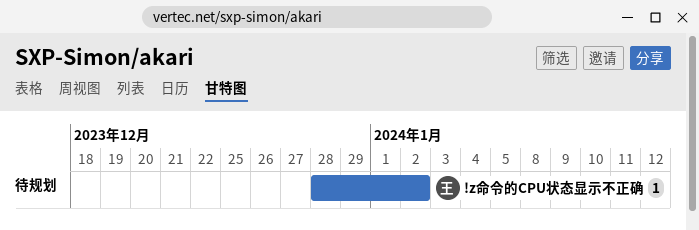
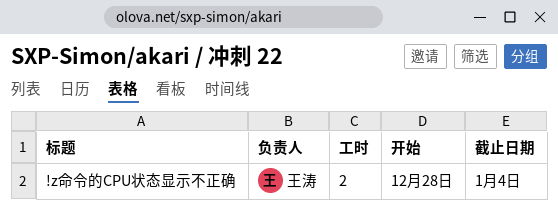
!z命令的CPU状态显示不正确, estimate: 1 -> 2
!z命令的CPU状态显示不正确, due: Jan 2 -> Jan 4

